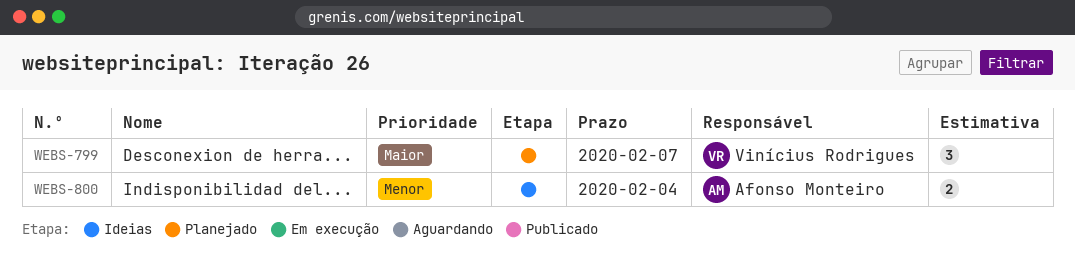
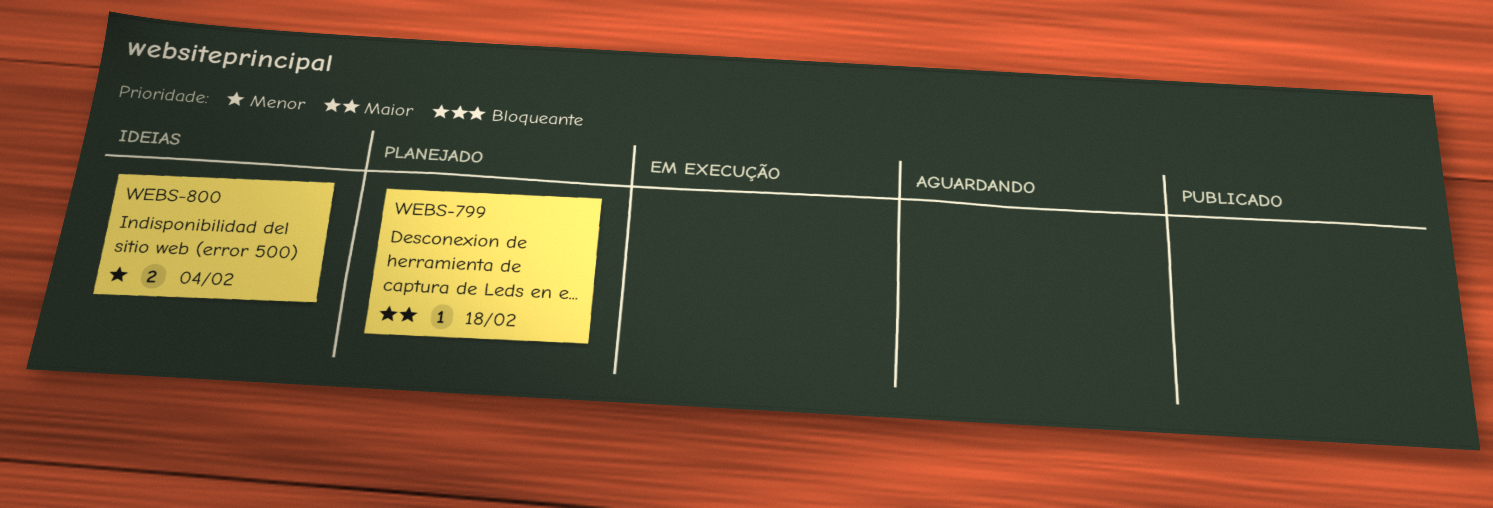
WEBS-799, estimate: 3 -> 1
WEBS-799, due: Feb 7 -> Feb 18

